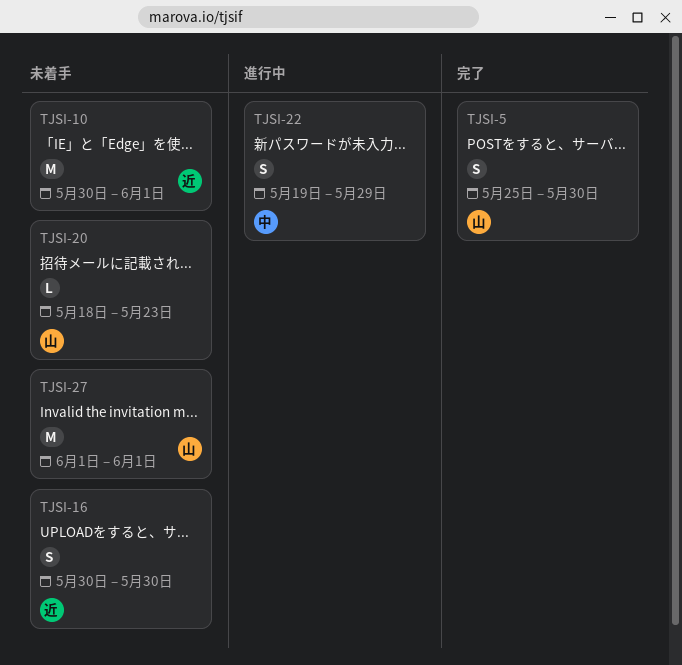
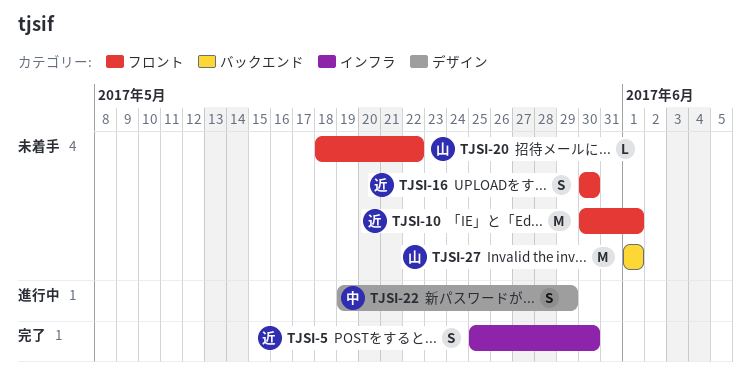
TJSI-5, owner: 山 -> 近
TJSI-20, due: May 23 -> May 22

